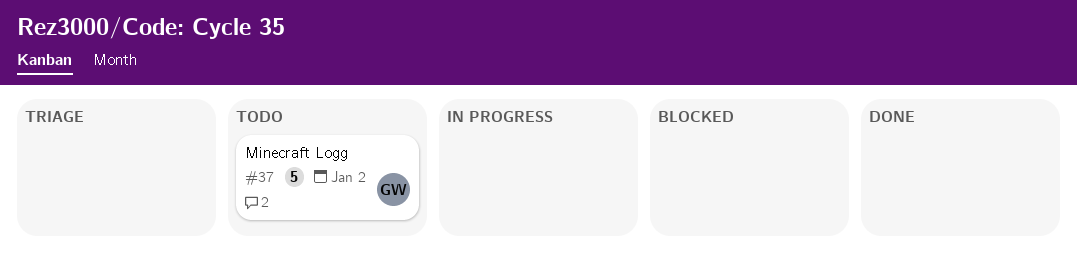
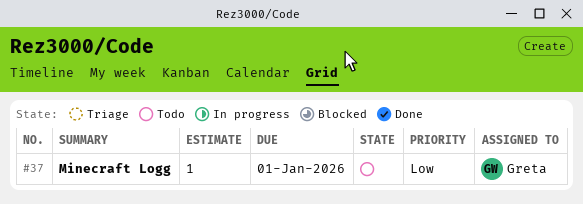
#37, estimate: 5 -> 1
#37, due: Jan 2 -> Jan 1

